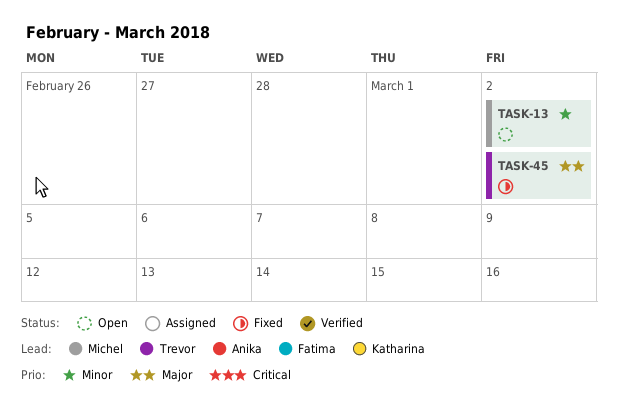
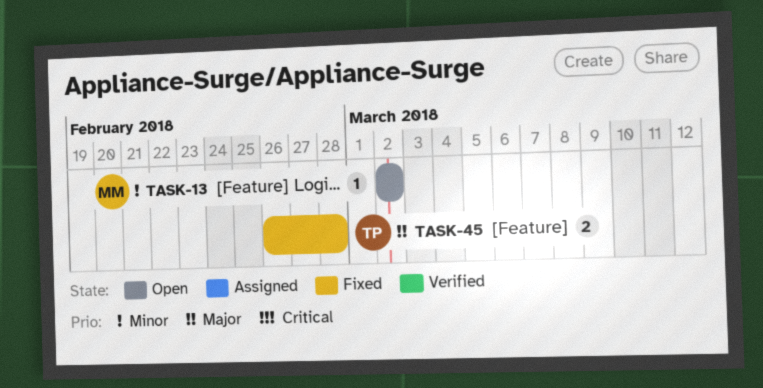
TASK-45, due: Mar 2 -> Feb 28

